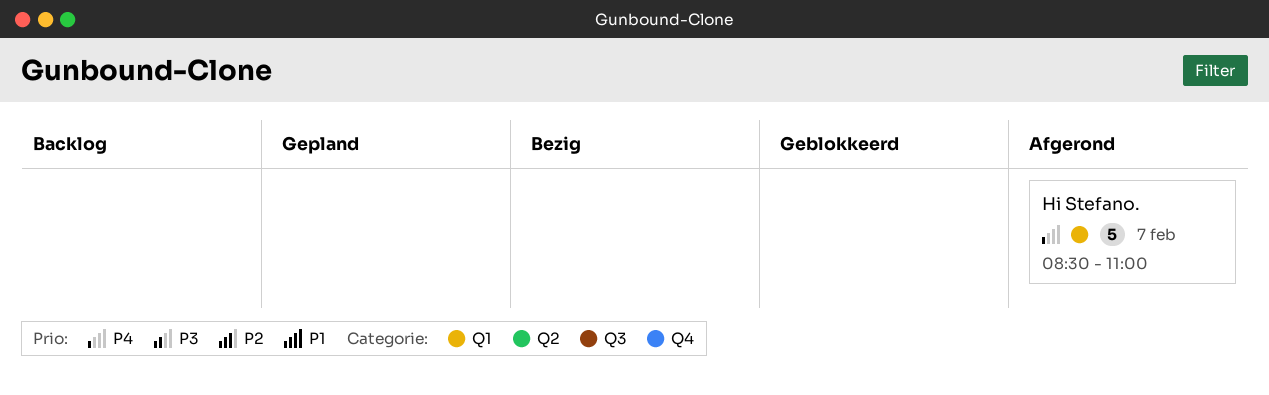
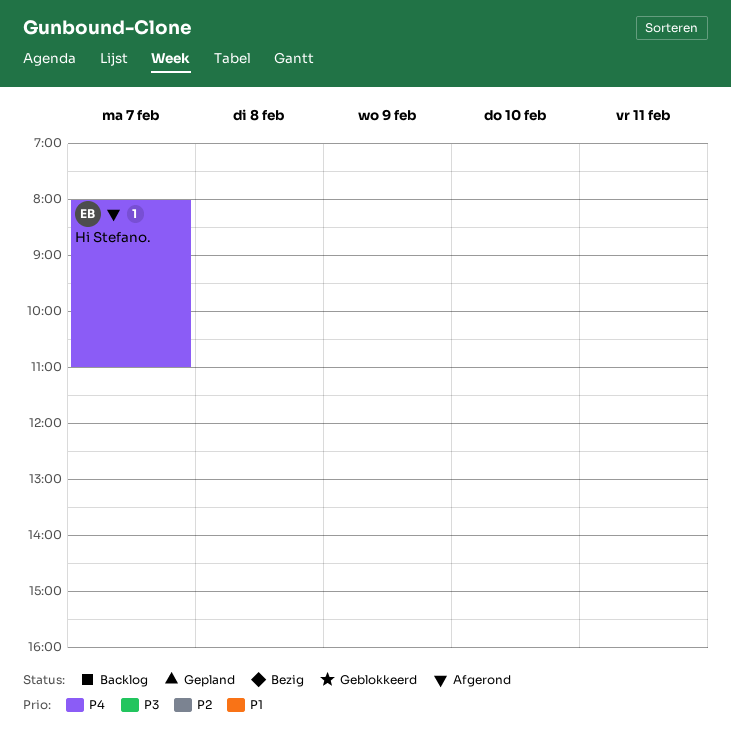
Hi Stefano., estimate: 5 -> 1
Hi Stefano., begins: 08:30 -> 08:00

